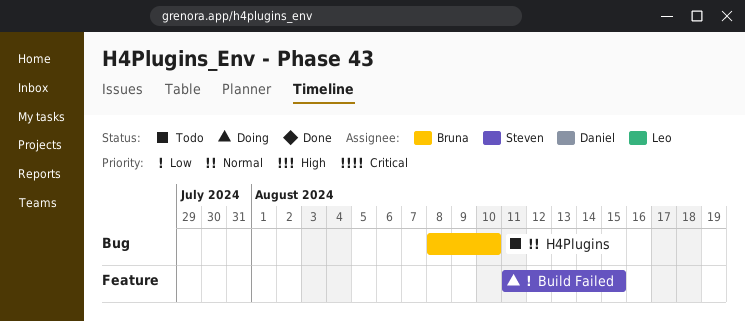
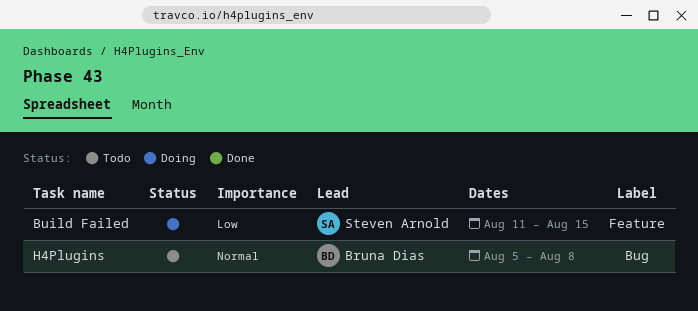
H4Plugins, start: Aug 8 -> Aug 5
H4Plugins, due: Aug 10 -> Aug 8

